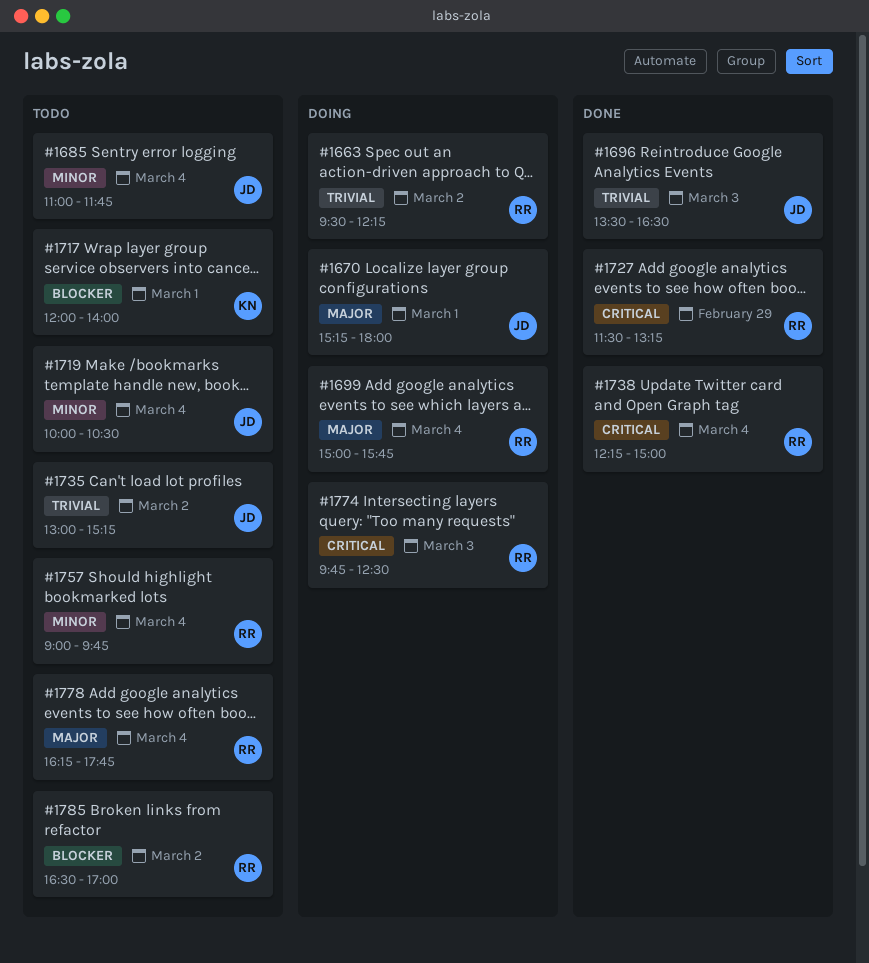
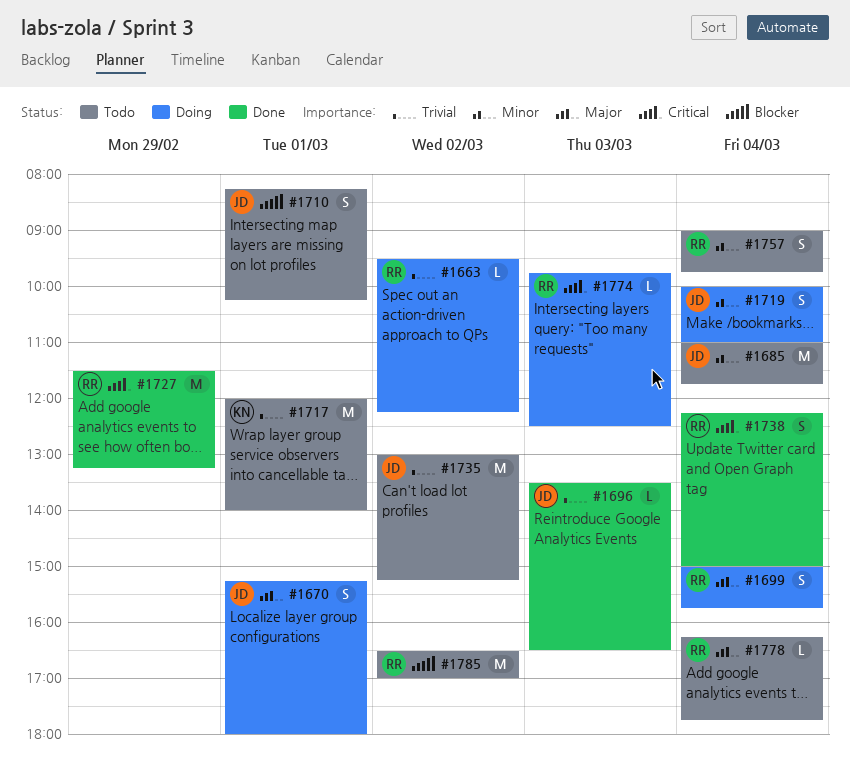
#1710: none -> present
#1717, priority: Blocker -> Trivial
#1719, status: Todo -> Doing
#1719, ends: 10:30 -> 11:00

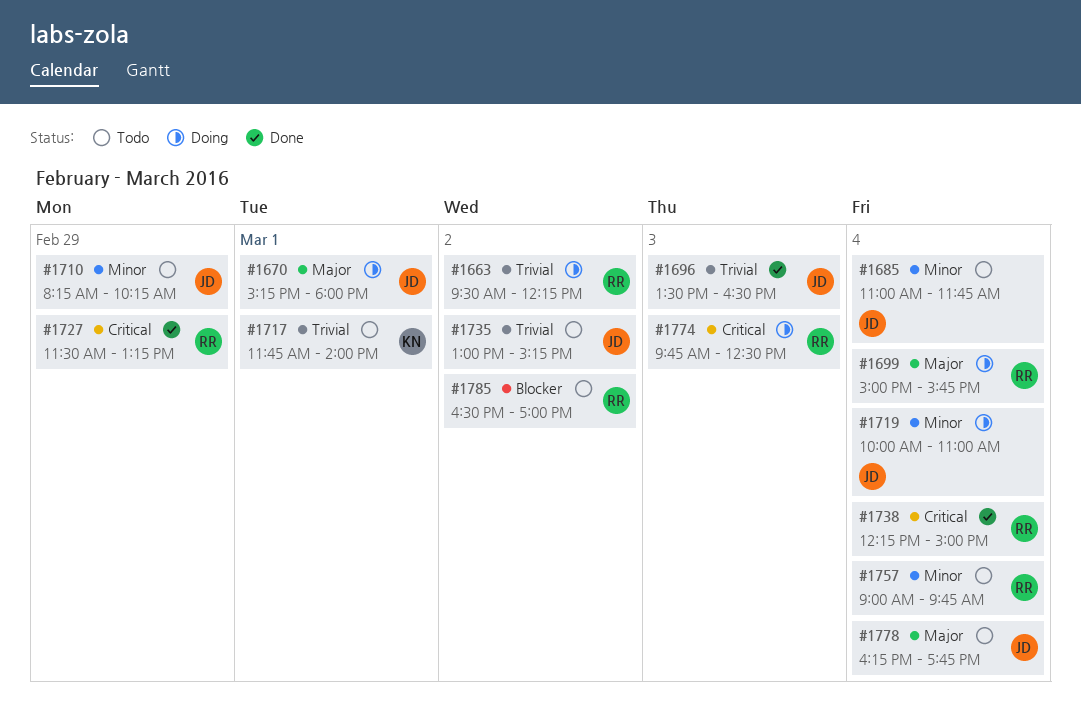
#1710, priority: Blocker -> Minor
#1710, day: Mar 1 -> Feb 29
#1717, begins: 12:00 -> 11:45
#1778, owner: RR -> JD

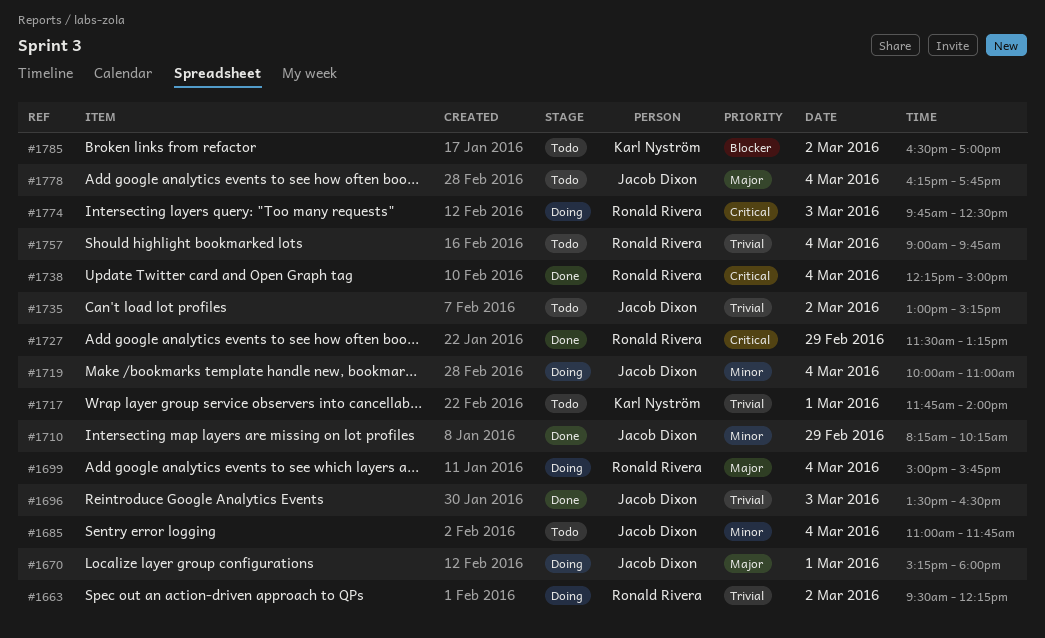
#1710, status: Todo -> Done
#1757, priority: Minor -> Trivial
#1785, owner: Ronald Rivera -> Karl Nyström

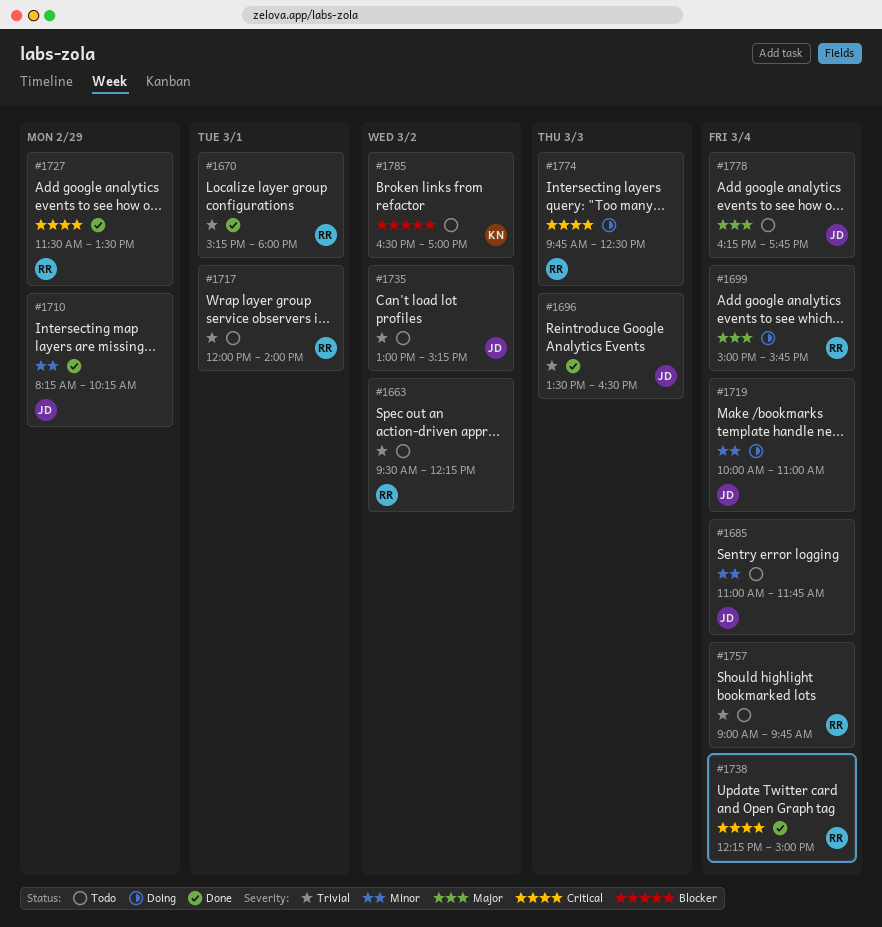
#1663, status: Doing -> Todo
#1670, status: Doing -> Done
#1670, owner: Jacob Dixon -> Ronald Rivera
#1670, priority: Major -> Trivial
#1717, owner: Karl Nyström -> Ronald Rivera
#1717, begins: 11:45 -> 12:00
#1727, ends: 13:15 -> 13:30

